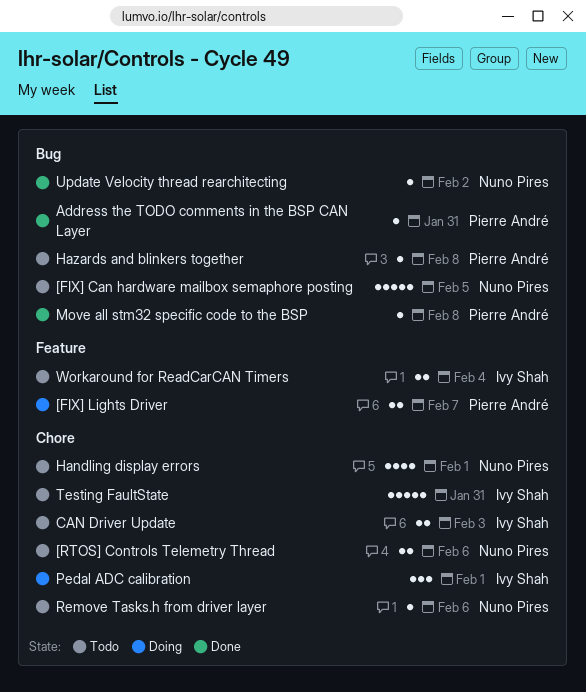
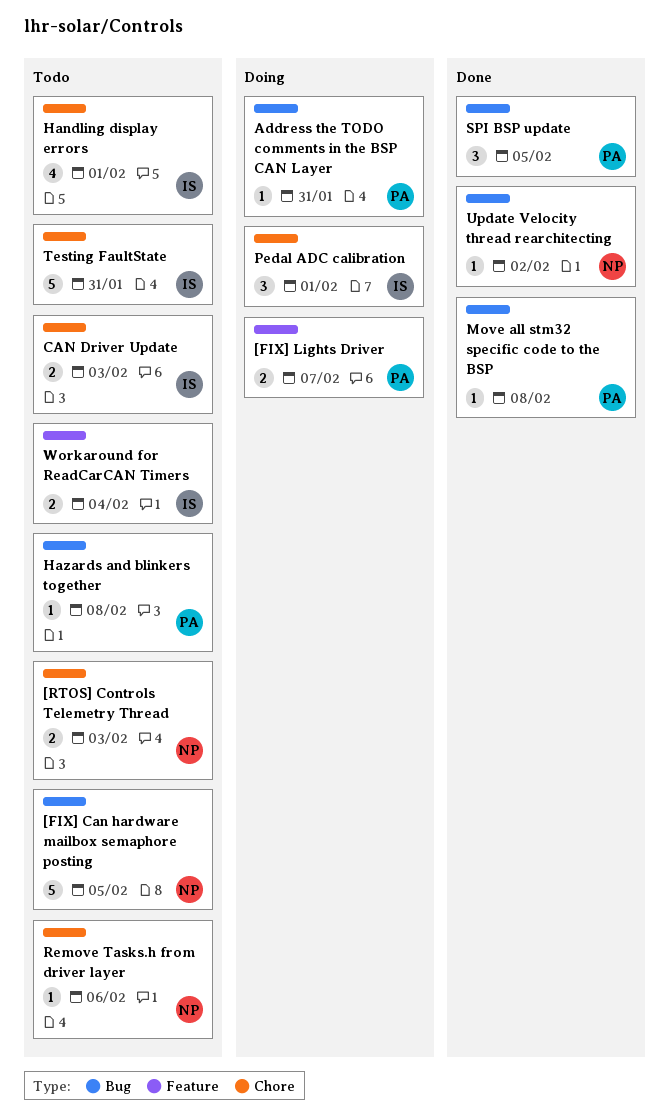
[RTOS] Controls Telemetry Thread, due: Feb 6 -> Feb 3
Address the TODO comments in the BSP CAN Layer, status: Done -> Doing
Handling display errors, owner: Nuno Pires -> Ivy Shah
SPI BSP update: none -> present

